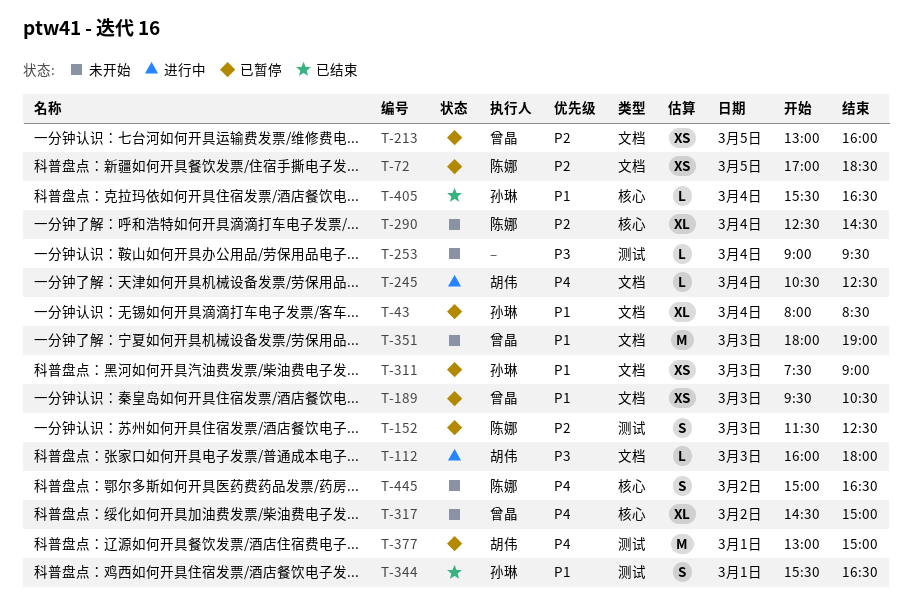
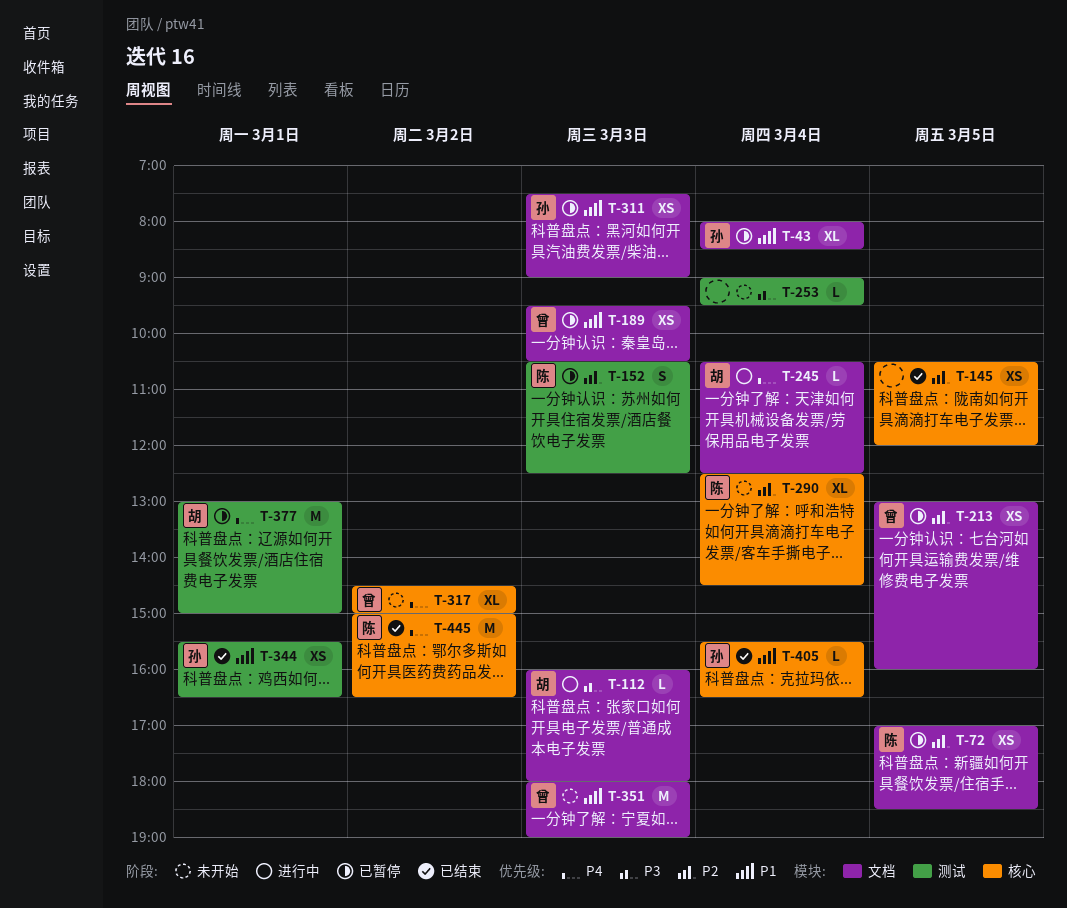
T-145: none -> present
T-152, begins: 11:30 -> 10:30
T-344, estimate: S -> XS
T-445, status: 未开始 -> 已结束
T-445, estimate: S -> M

